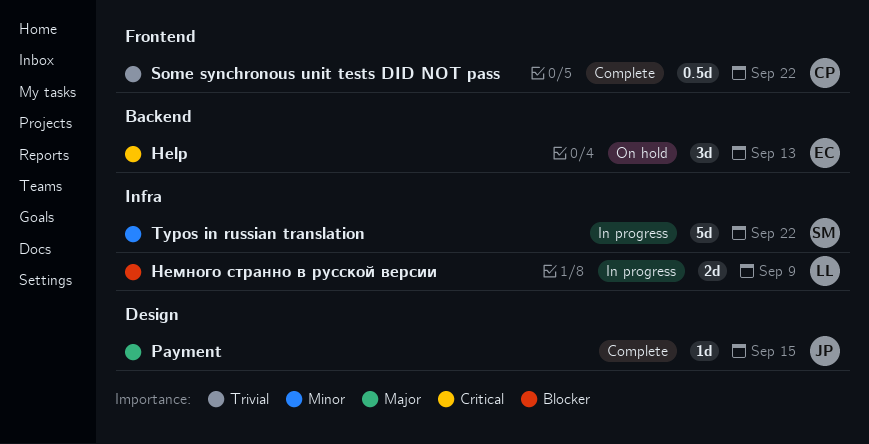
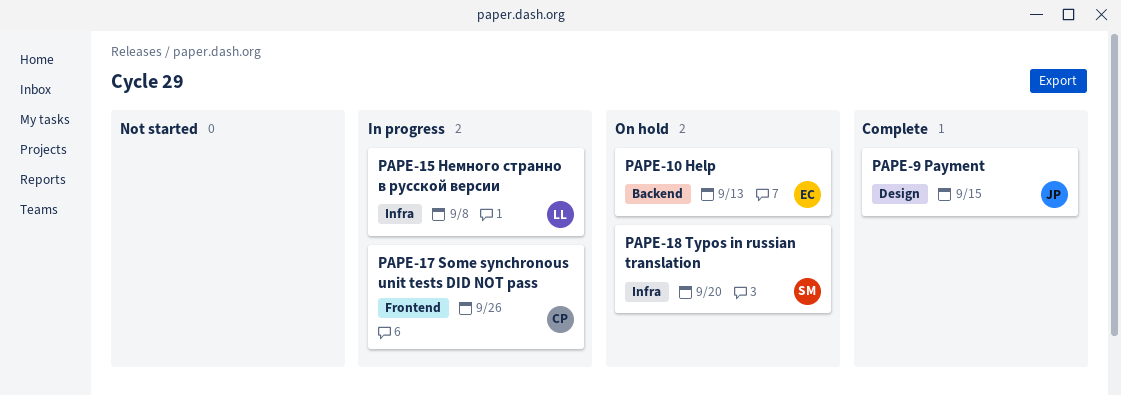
Some synchronous unit tests DID NOT pass, status: Complete -> In progress
Some synchronous unit tests DID NOT pass, due: Sep 22 -> Sep 26
Typos in russian translation, status: In progress -> On hold
Typos in russian translation, due: Sep 22 -> Sep 20
Немного странно в русской версии, due: Sep 9 -> Sep 8

